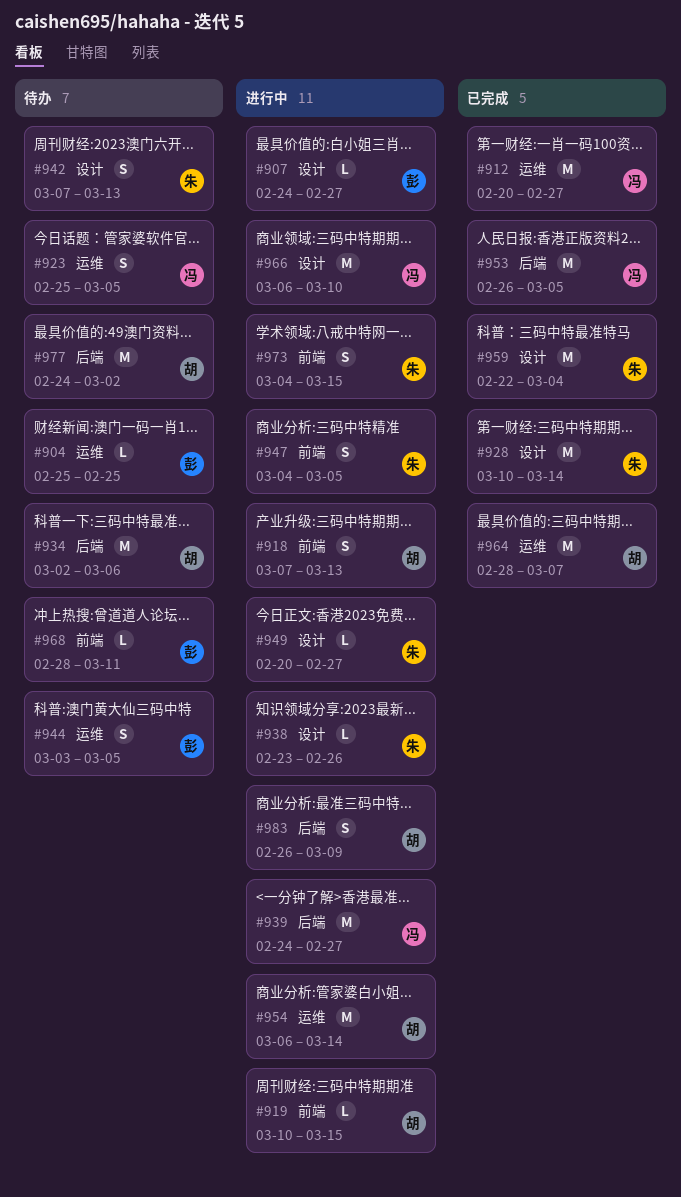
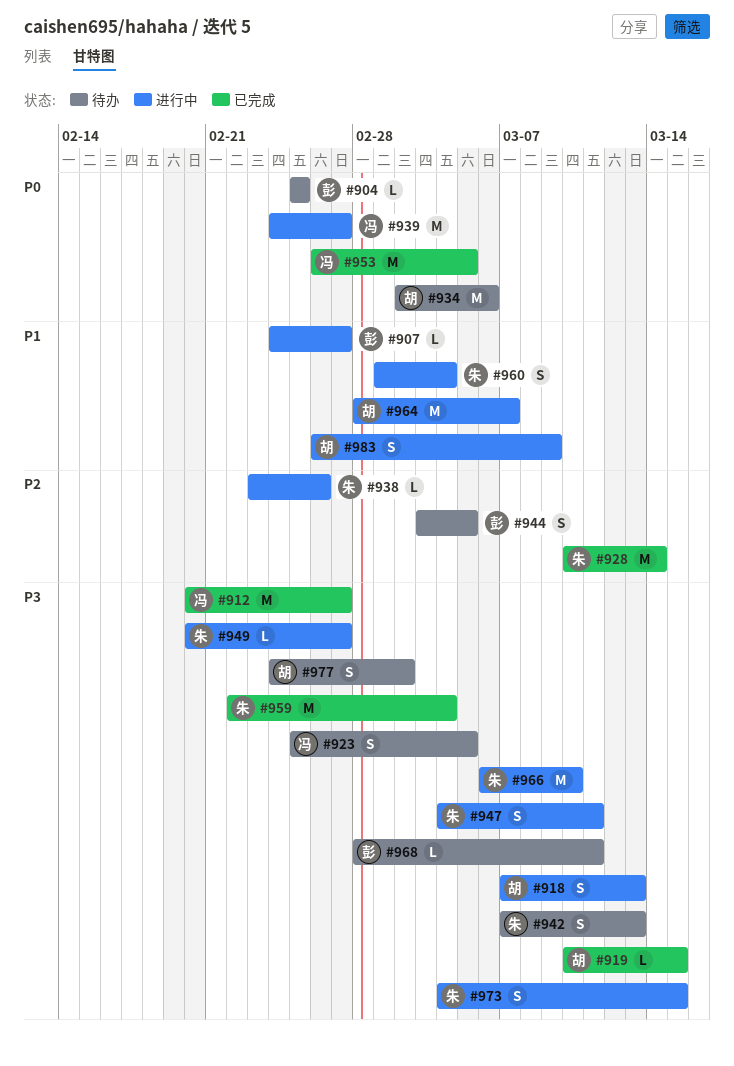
#919, status: 进行中 -> 已完成
#947, due: Mar 5 -> Mar 11
#954: present -> none
#960: none -> present
#964, status: 已完成 -> 进行中
#966, owner: 冯 -> 朱
#977, estimate: M -> S

